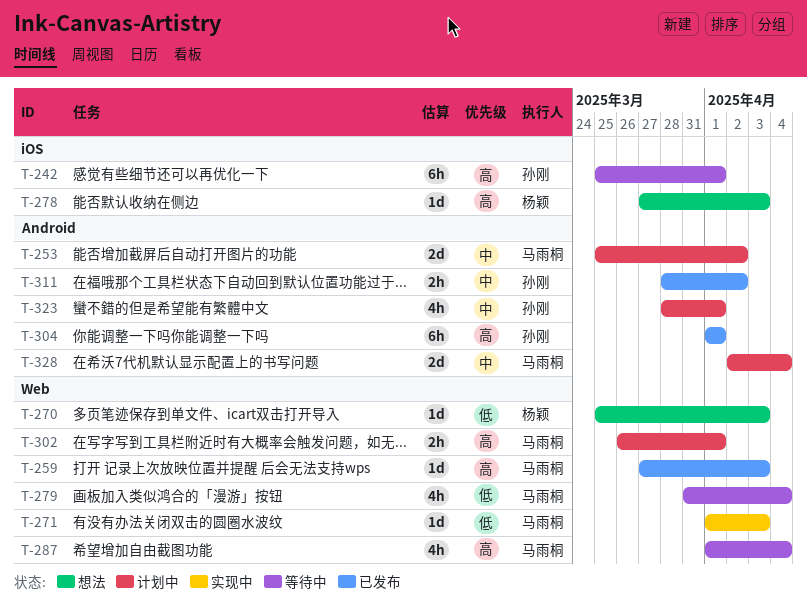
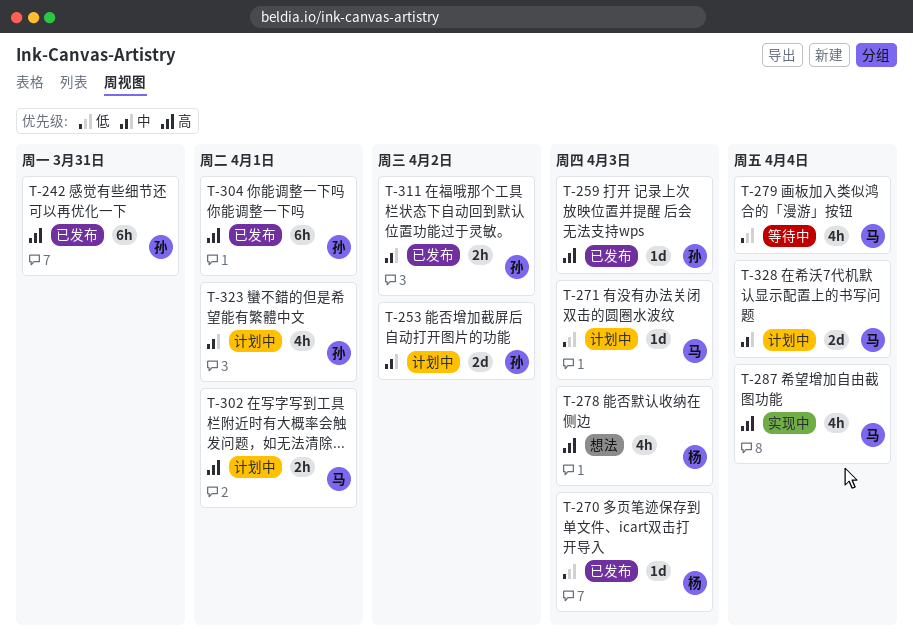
T-242, status: 等待中 -> 已发布
T-242, due: Apr 1 -> Mar 31
T-253, owner: 马雨桐 -> 孙刚
T-259, owner: 马雨桐 -> 孙刚
T-270, status: 想法 -> 已发布
T-271, status: 实现中 -> 计划中
T-278, estimate: 1d -> 4h
T-287, status: 等待中 -> 实现中

